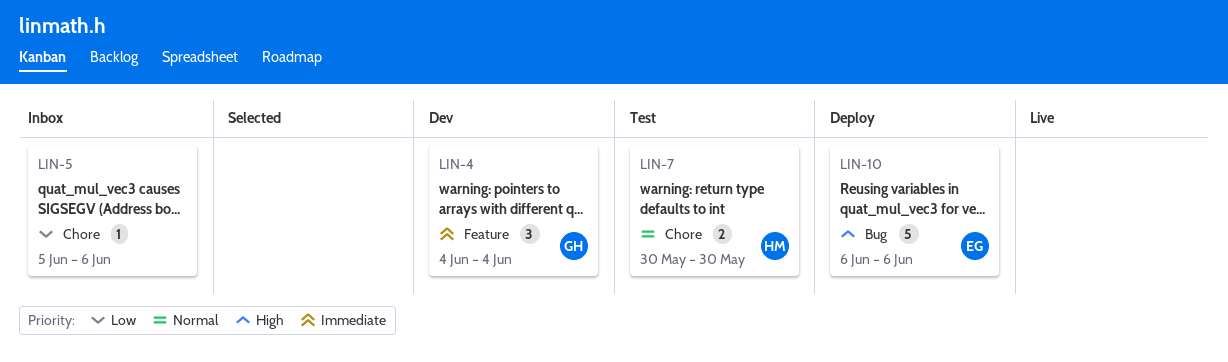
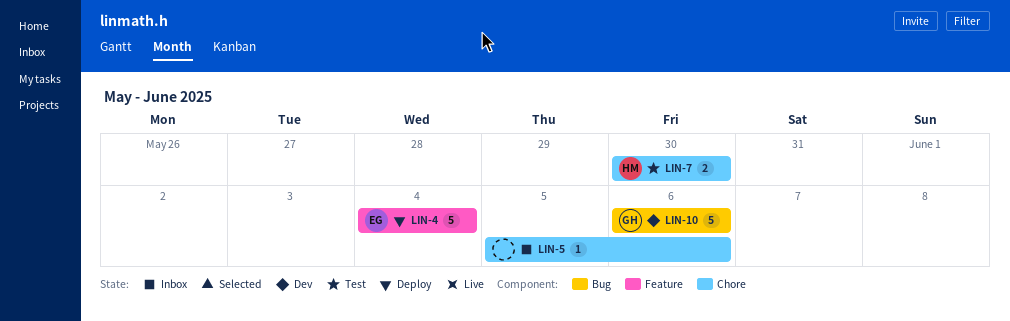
LIN-4, status: Dev -> Deploy
LIN-4, owner: GH -> EG
LIN-4, estimate: 3 -> 5
LIN-10, status: Deploy -> Dev
LIN-10, owner: EG -> GH

